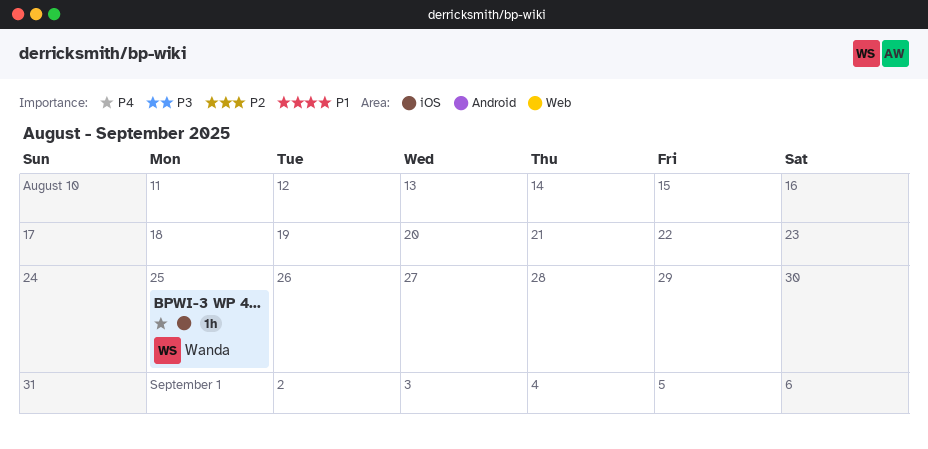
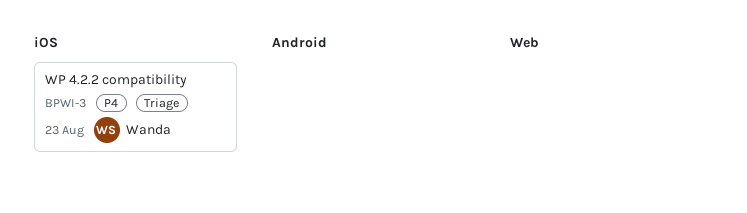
BPWI-3, due: Aug 25 -> Aug 23

